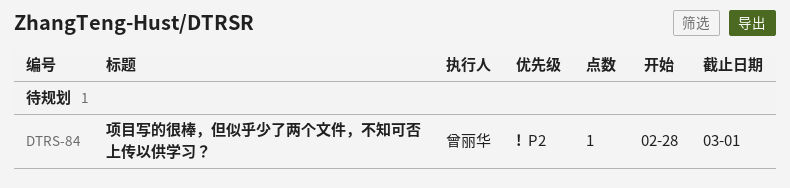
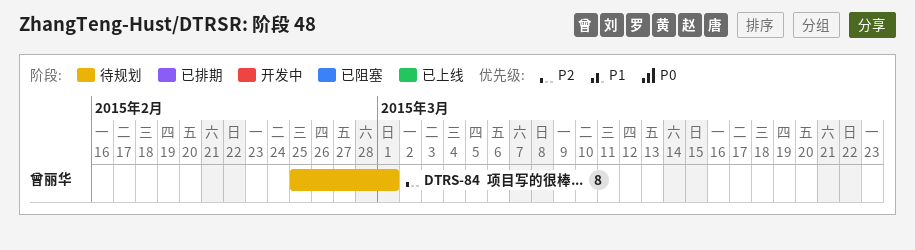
DTRS-84, estimate: 1 -> 8
DTRS-84, start: Feb 28 -> Feb 25

